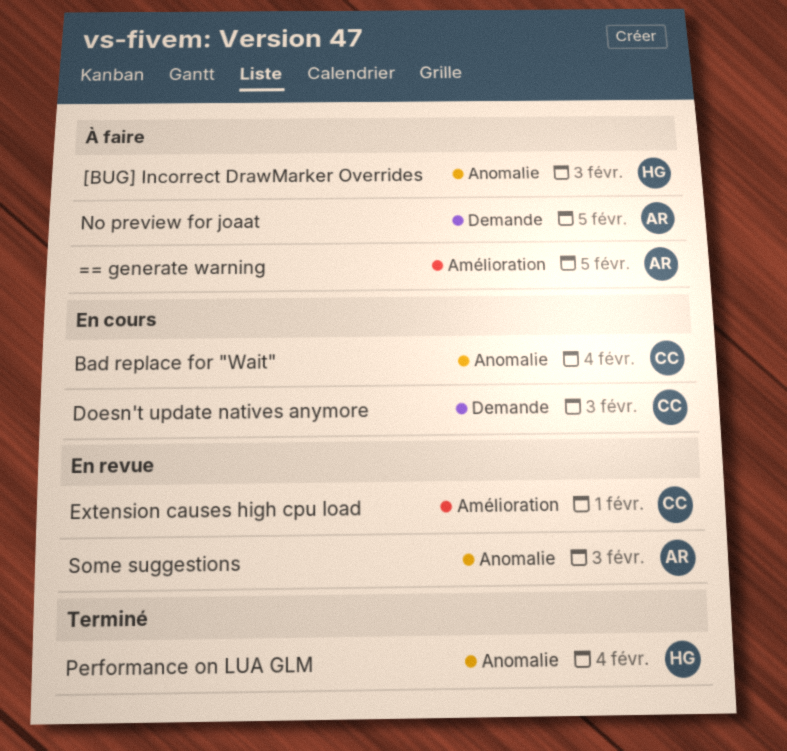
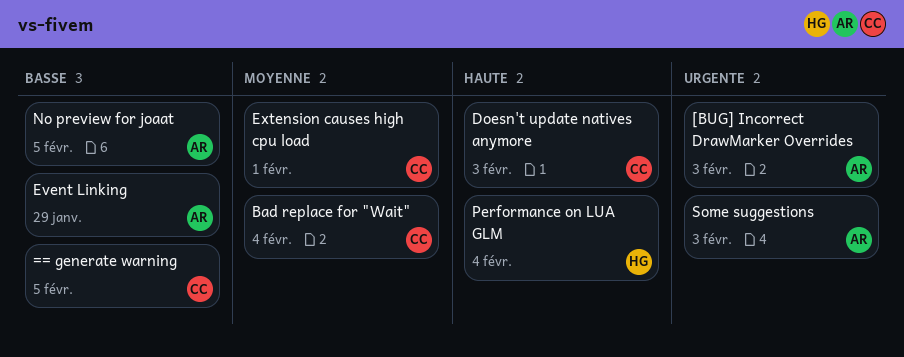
== generate warning, owner: AR -> CC
[BUG] Incorrect DrawMarker Overrides, owner: HG -> AR
Event Linking: none -> present

